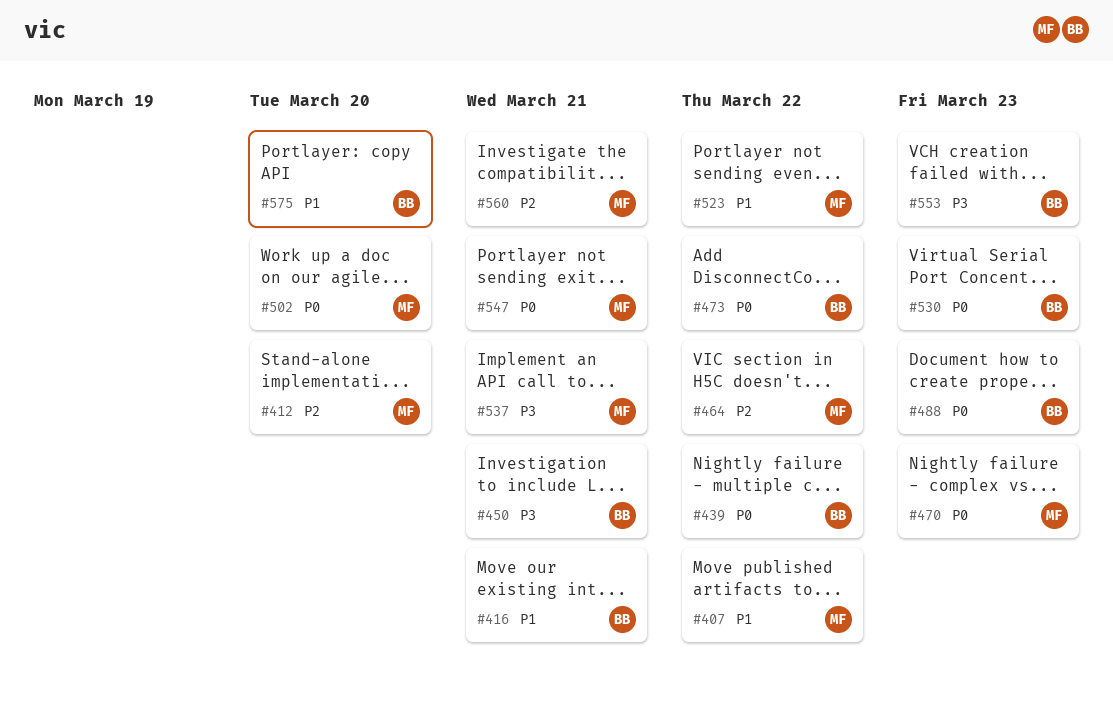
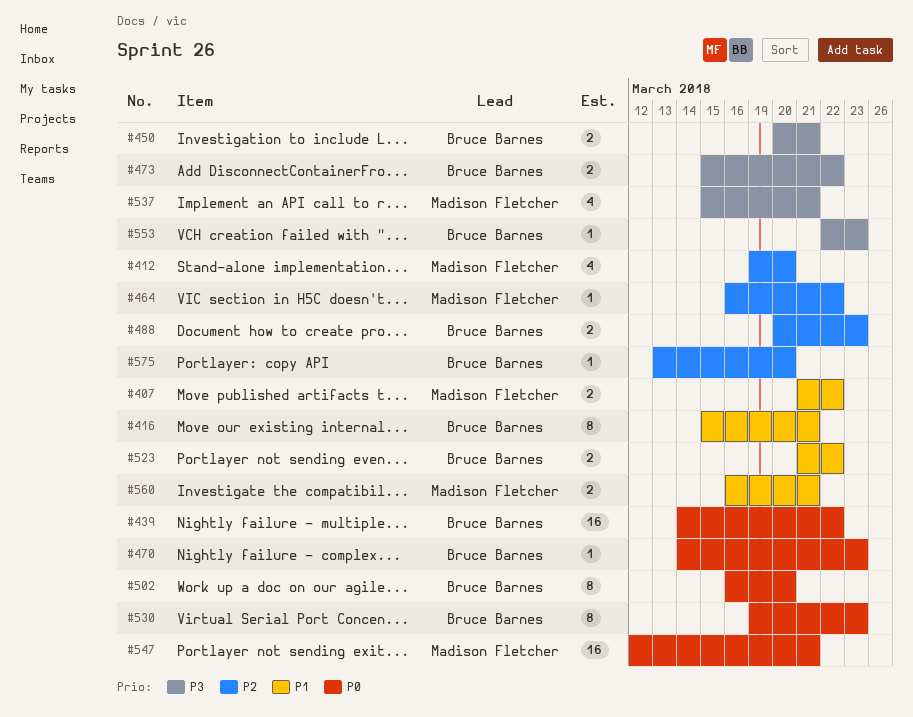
#470, owner: Madison Fletcher -> Bruce Barnes
#473, priority: P0 -> P3
#488, priority: P0 -> P2
#502, owner: Madison Fletcher -> Bruce Barnes
#523, owner: Madison Fletcher -> Bruce Barnes
#560, priority: P2 -> P1
#575, priority: P1 -> P2

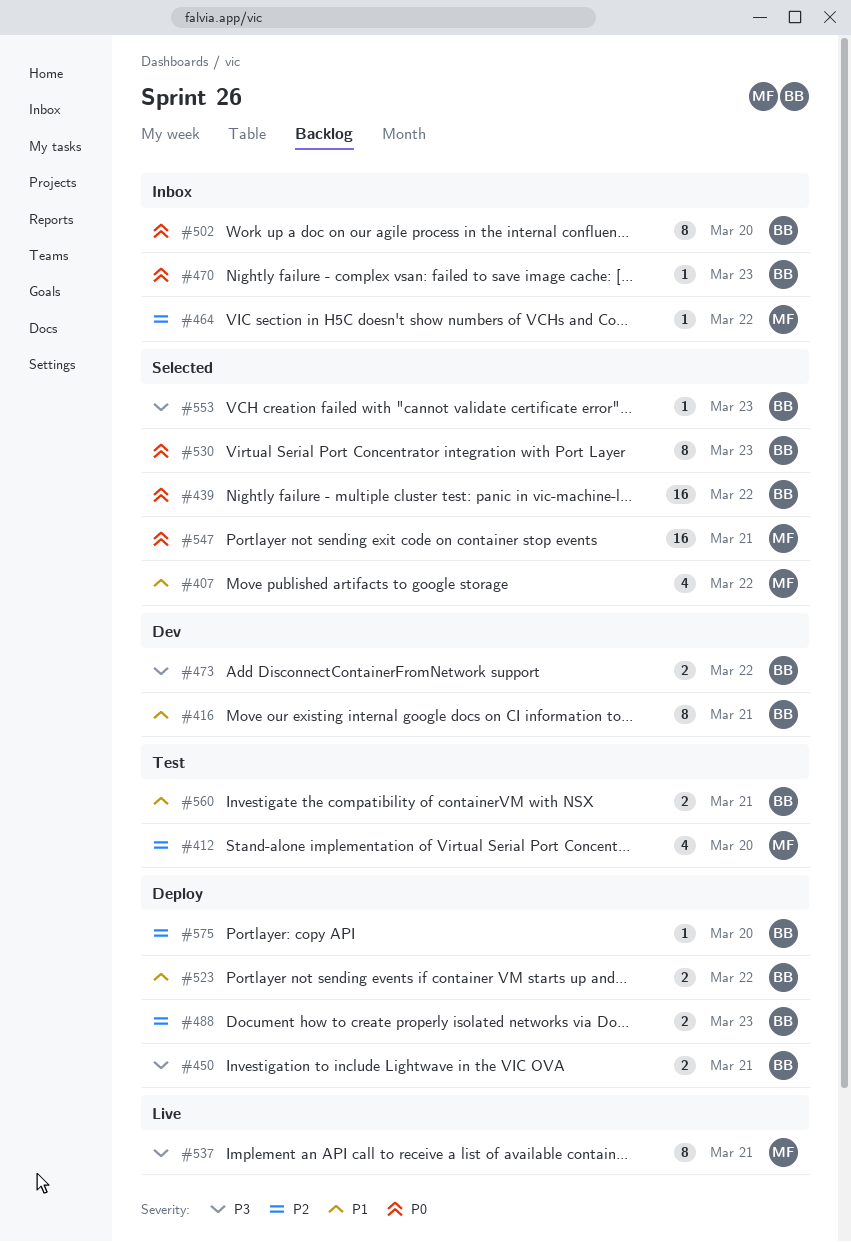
#407, estimate: 2 -> 4
#537, estimate: 4 -> 8
#560, owner: Madison Fletcher -> Bruce Barnes

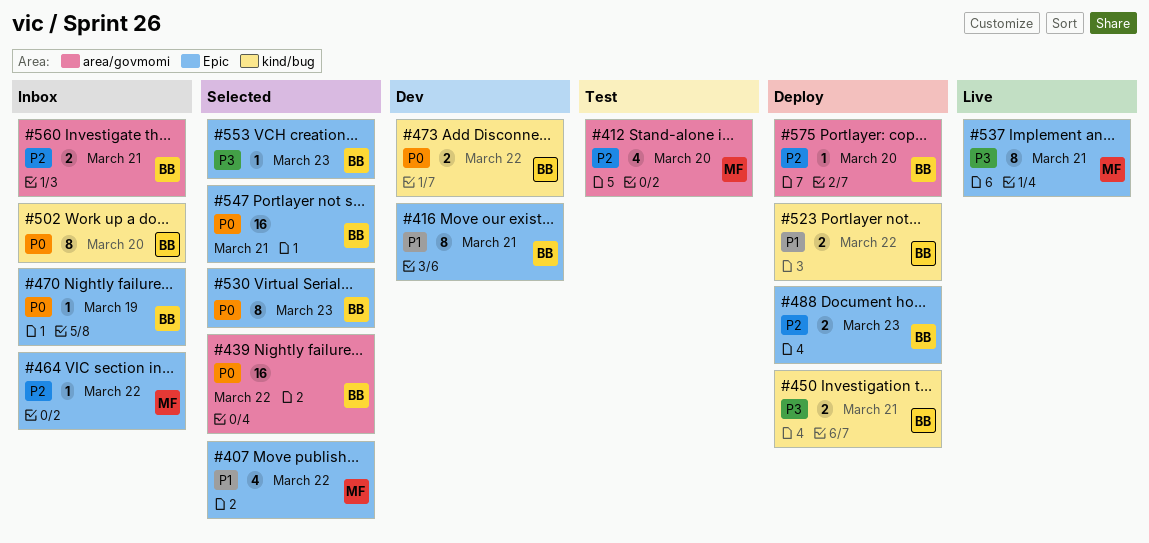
#470, due: Mar 23 -> Mar 19
#473, priority: P3 -> P0
#547, owner: MF -> BB
#560, status: Test -> Inbox
#560, priority: P1 -> P2

